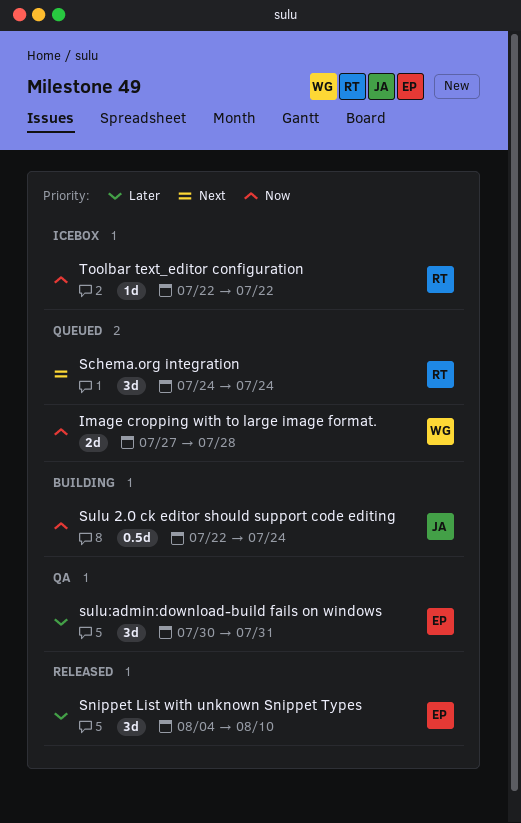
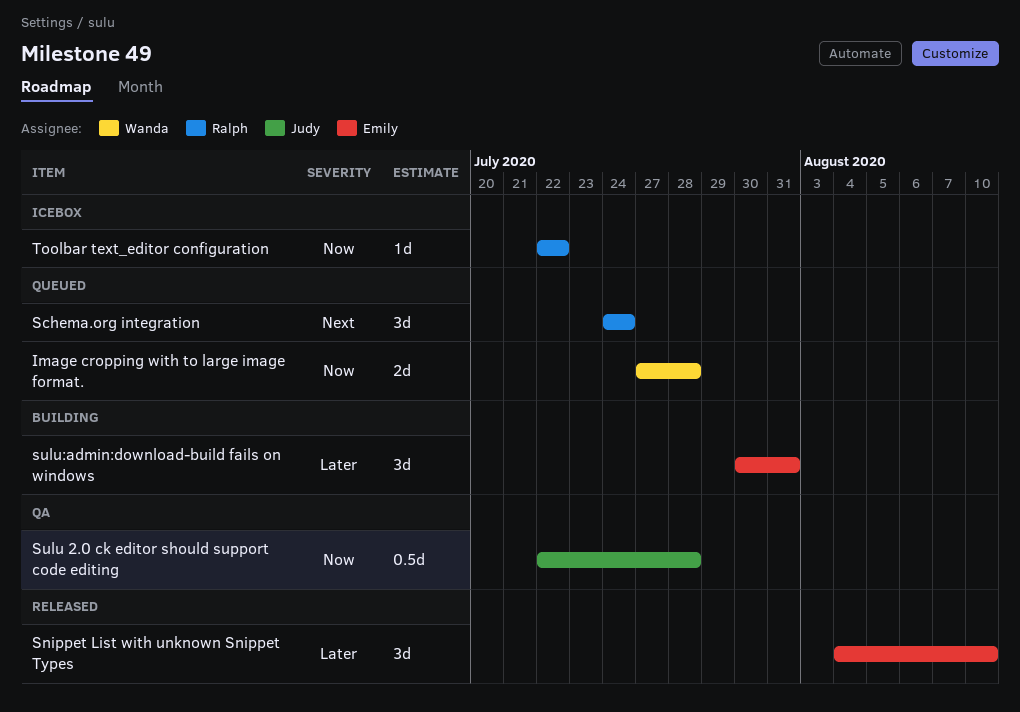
Sulu 2.0 ck editor should support code editing, status: Building -> QA
Sulu 2.0 ck editor should support code editing, due: Jul 24 -> Jul 28
sulu:admin:download-build fails on windows, status: QA -> Building

